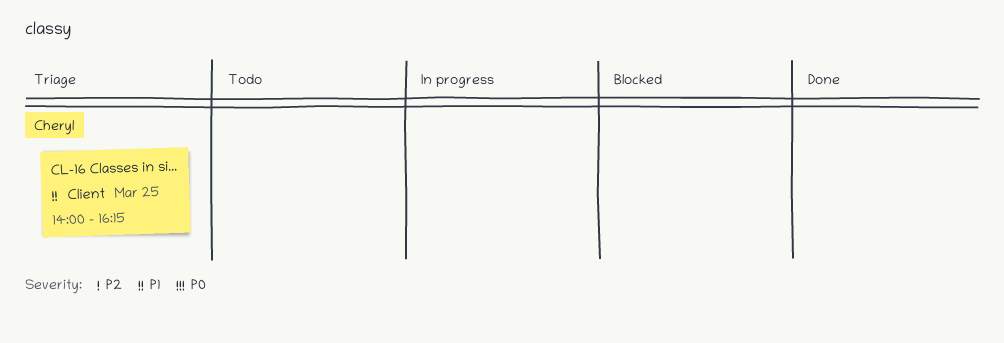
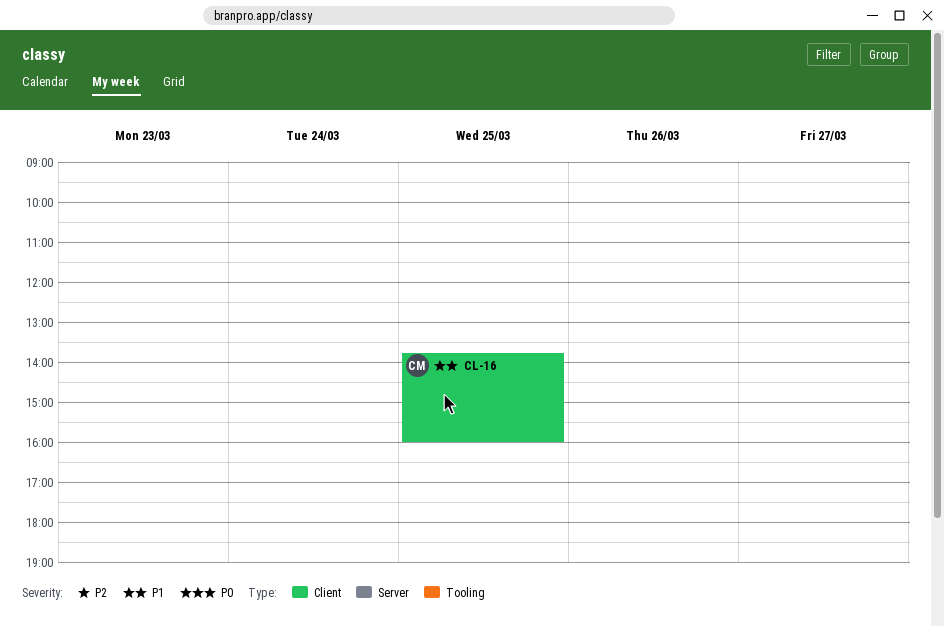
CL-16, begins: 14:00 -> 13:45
CL-16, ends: 16:15 -> 16:00

